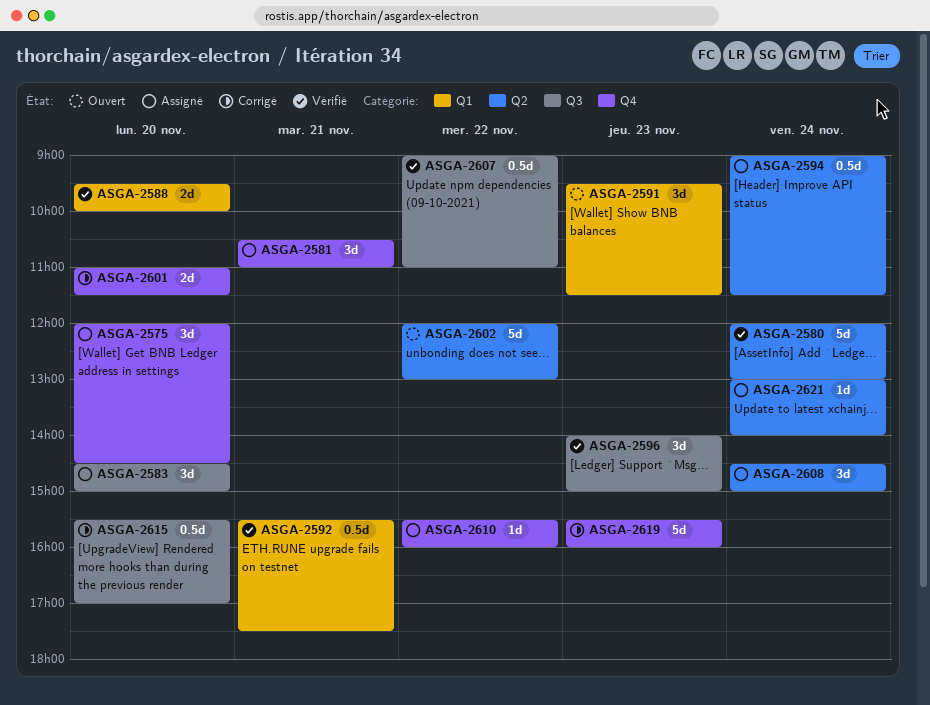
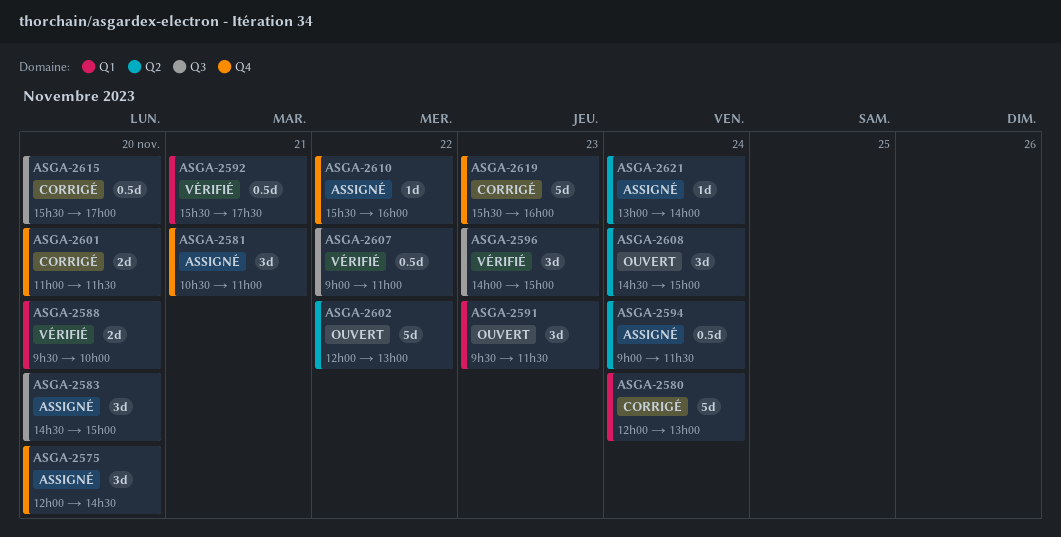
ASGA-2580, status: Vérifié -> Corrigé
ASGA-2580, label: Q2 -> Q1
ASGA-2608, status: Assigné -> Ouvert

